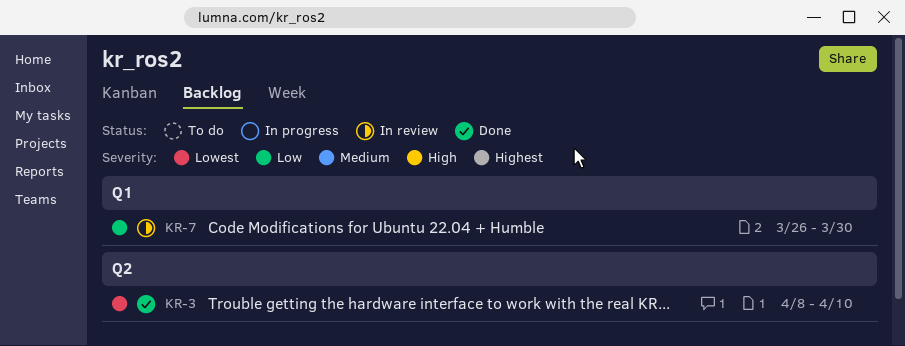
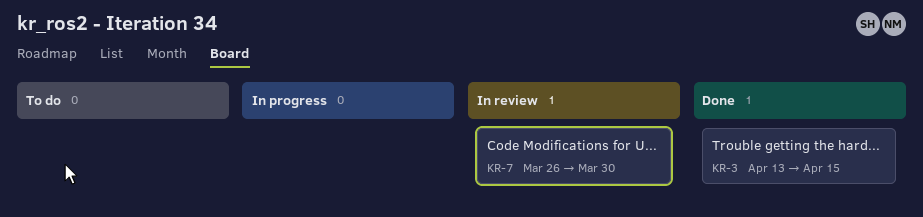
KR-3, start: Apr 8 -> Apr 13
KR-3, due: Apr 10 -> Apr 15

